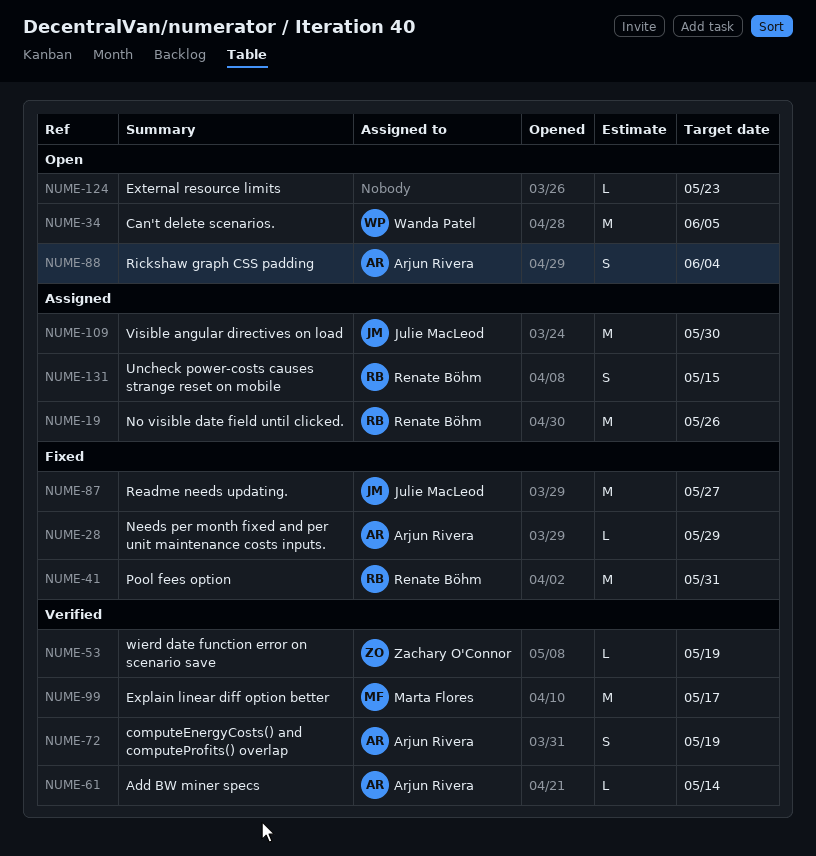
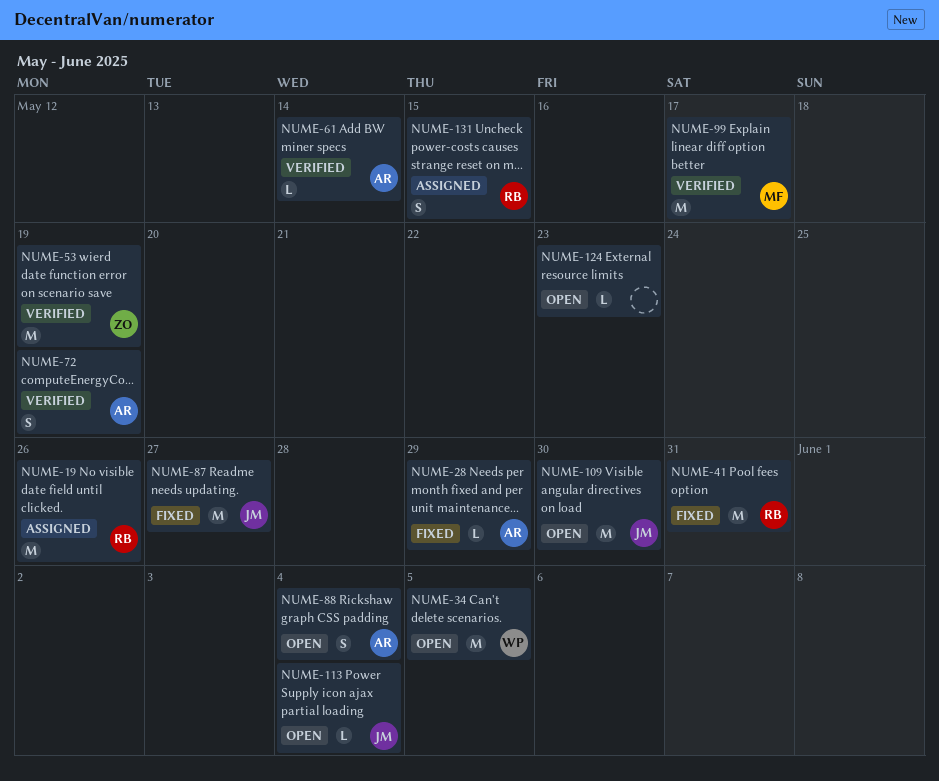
NUME-53, estimate: L -> M
NUME-109, status: Assigned -> Open
NUME-113: none -> present

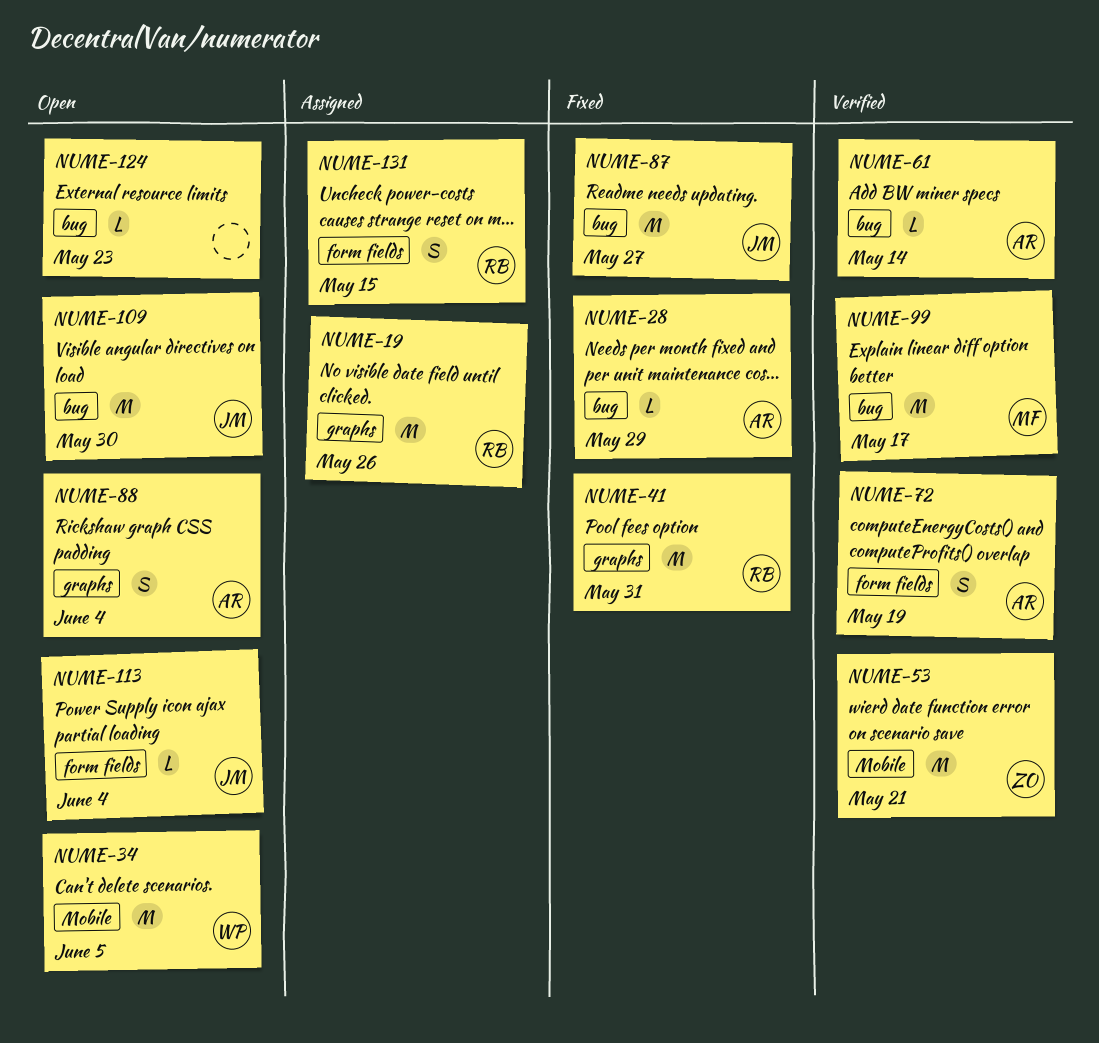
NUME-53, due: May 19 -> May 21

